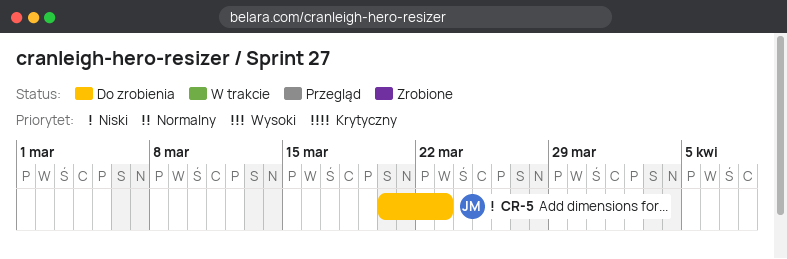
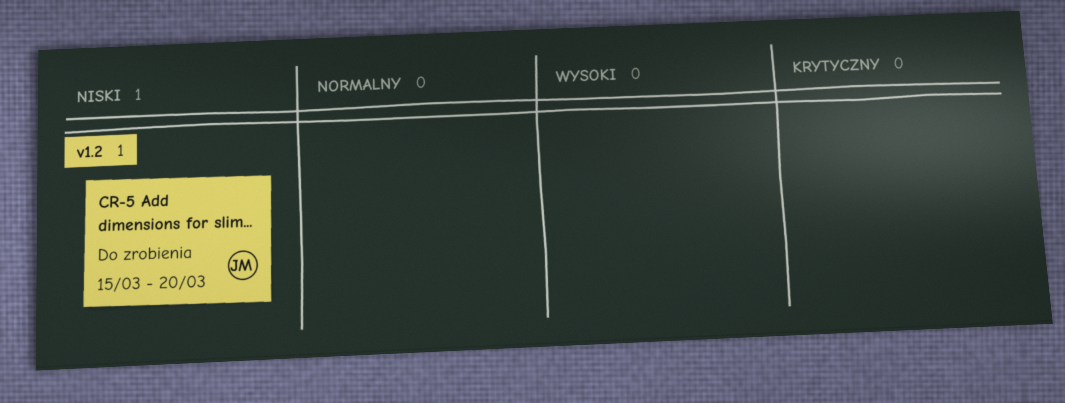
CR-5, start: Mar 20 -> Mar 15
CR-5, due: Mar 23 -> Mar 20

